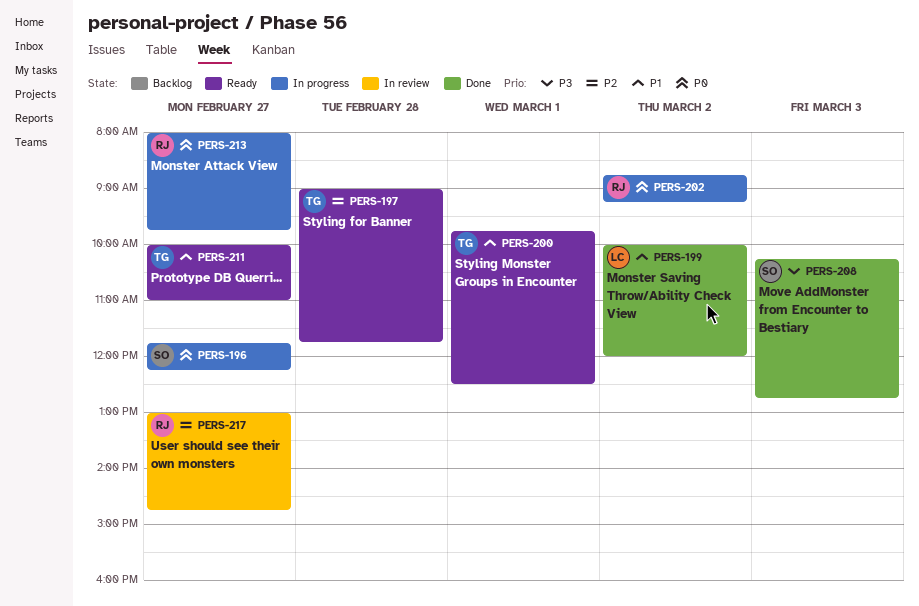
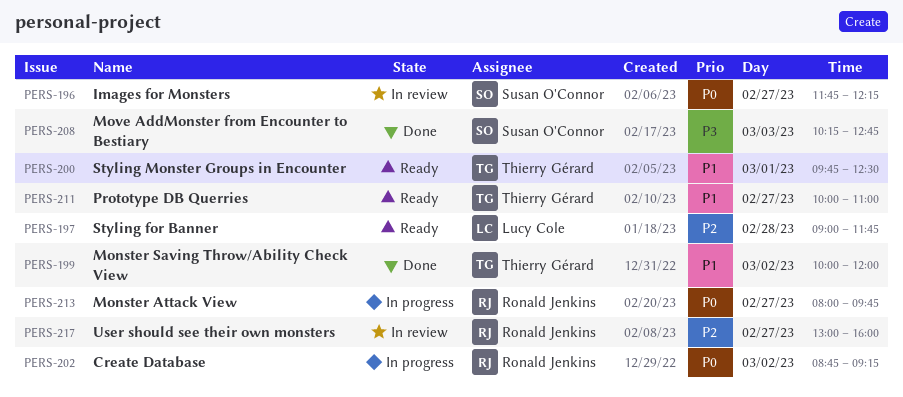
PERS-196, status: In progress -> In review
PERS-197, owner: Thierry Gérard -> Lucy Cole
PERS-199, owner: Lucy Cole -> Thierry Gérard
PERS-217, ends: 14:45 -> 16:00

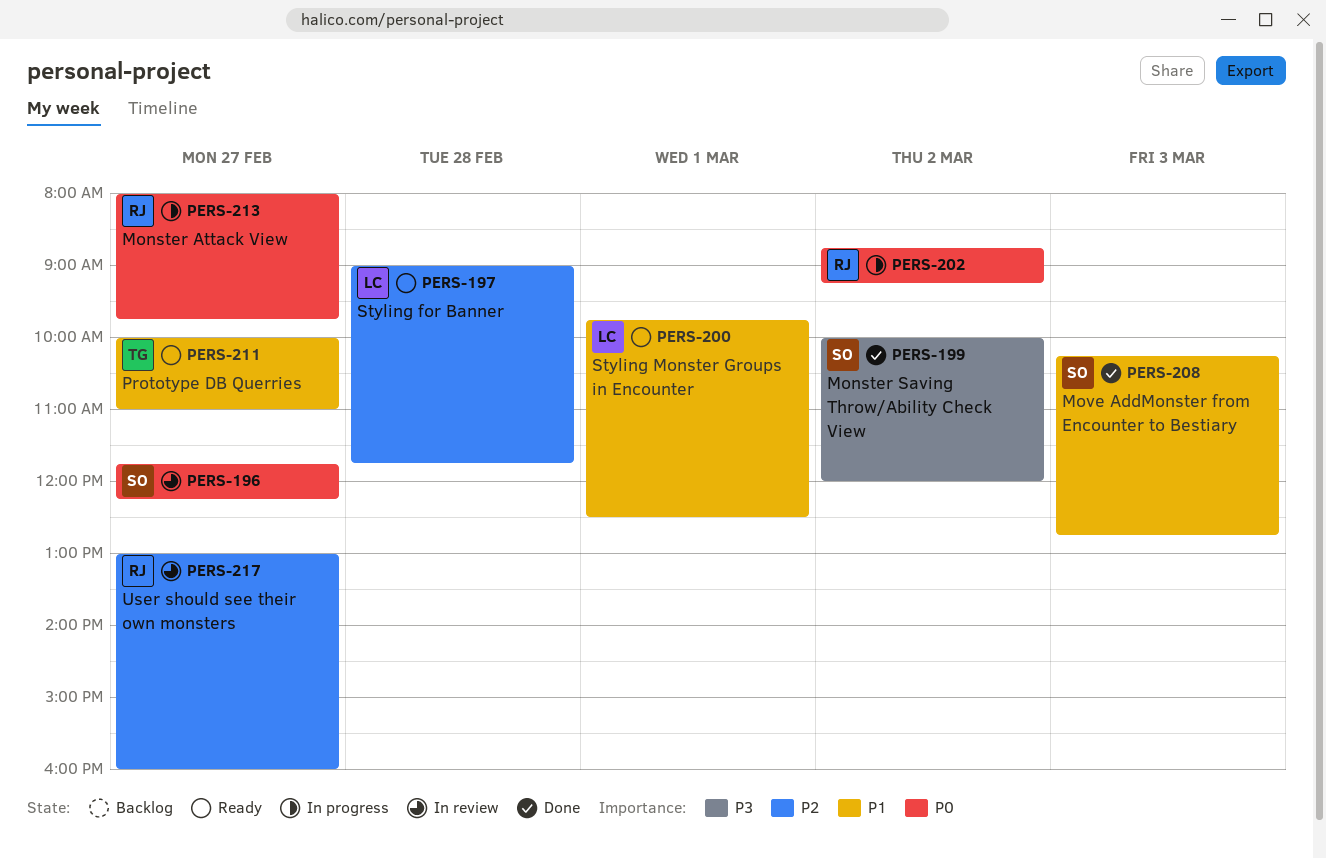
PERS-199, owner: Thierry Gérard -> Susan O'Connor
PERS-199, priority: P1 -> P3
PERS-200, owner: Thierry Gérard -> Lucy Cole
PERS-208, priority: P3 -> P1

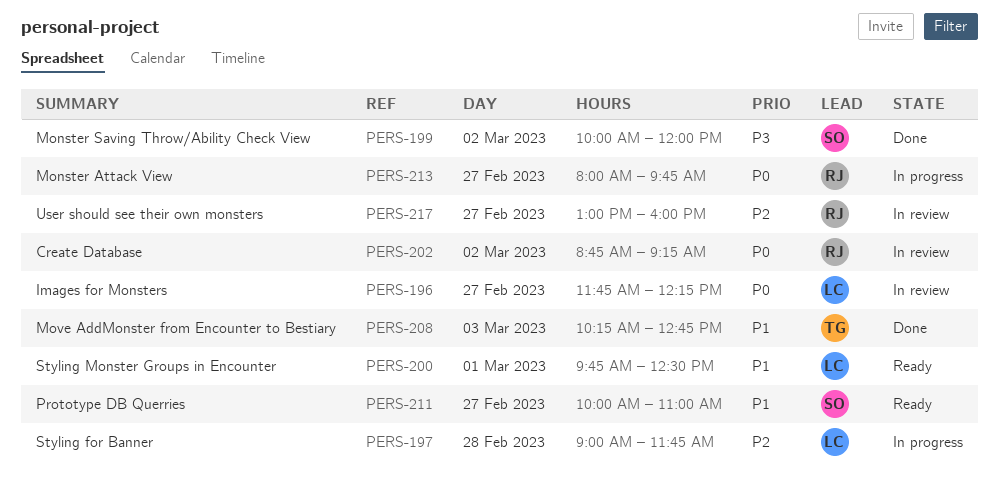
PERS-196, owner: SO -> LC
PERS-197, status: Ready -> In progress
PERS-202, status: In progress -> In review
PERS-208, owner: SO -> TG
PERS-211, owner: TG -> SO

